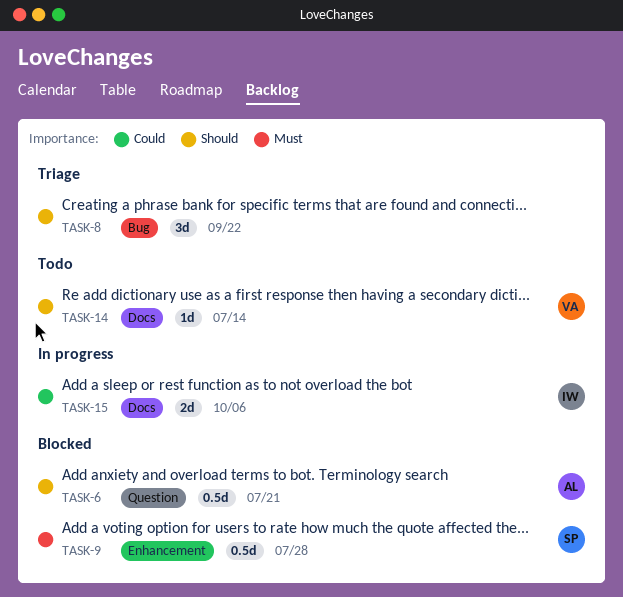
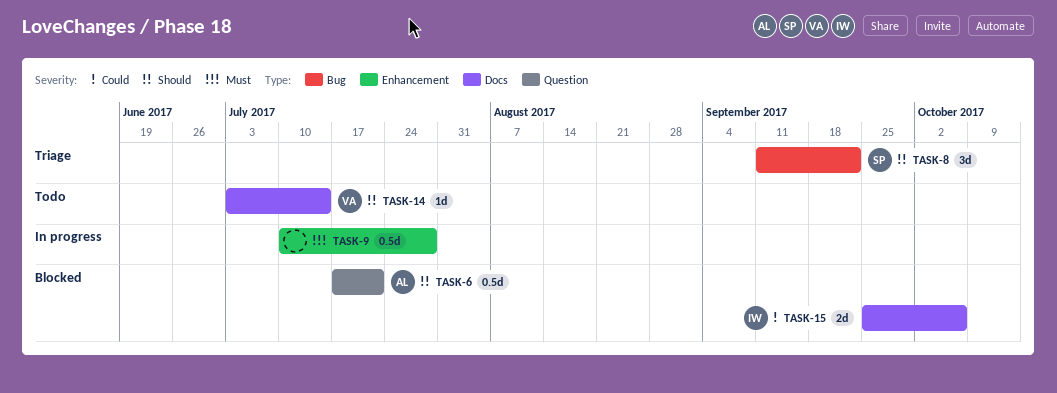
TASK-8, owner: none -> SP
TASK-9, status: Blocked -> In progress
TASK-9, owner: SP -> none
TASK-15, status: In progress -> Blocked

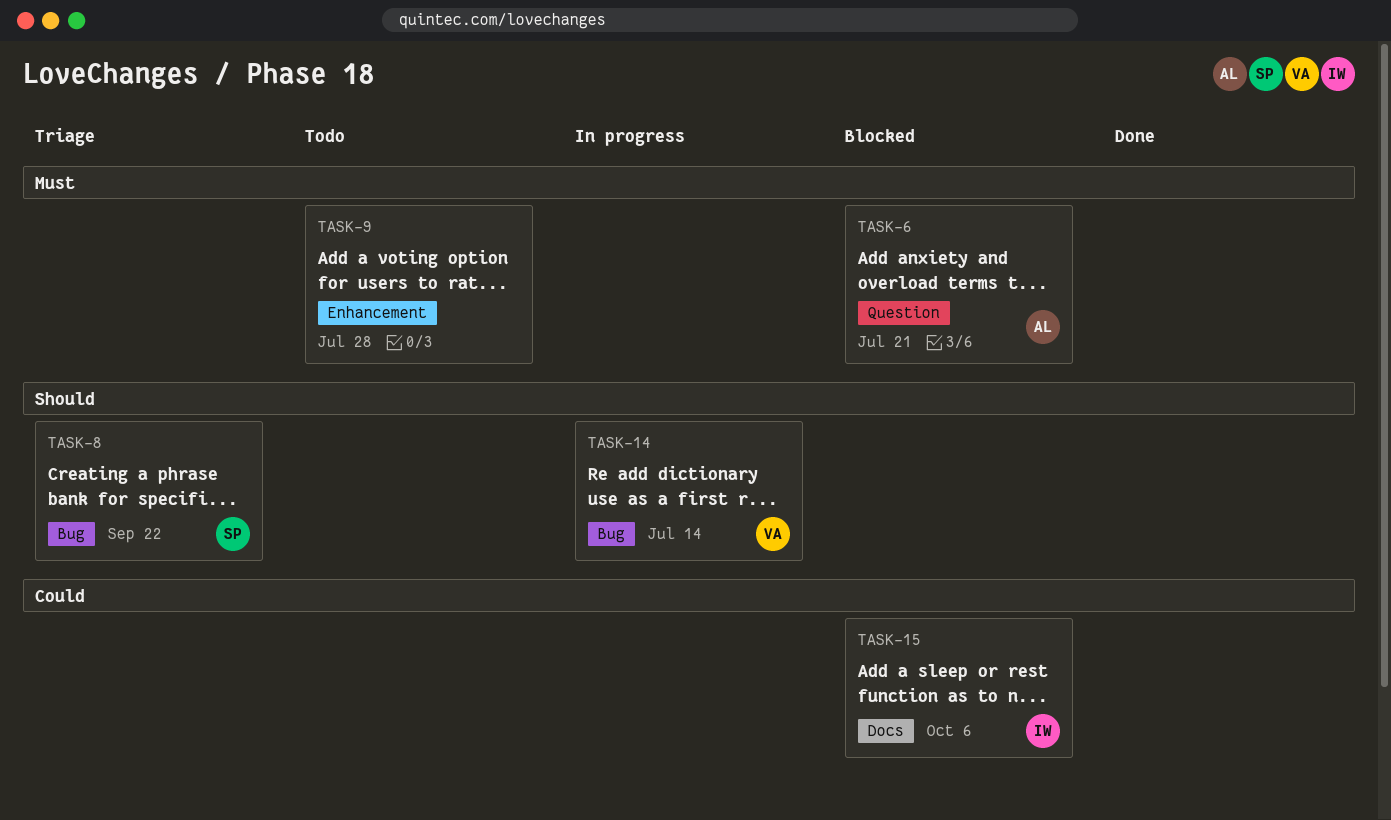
TASK-6, priority: Should -> Must
TASK-9, status: In progress -> Todo
TASK-14, status: Todo -> In progress
TASK-14, label: Docs -> Bug

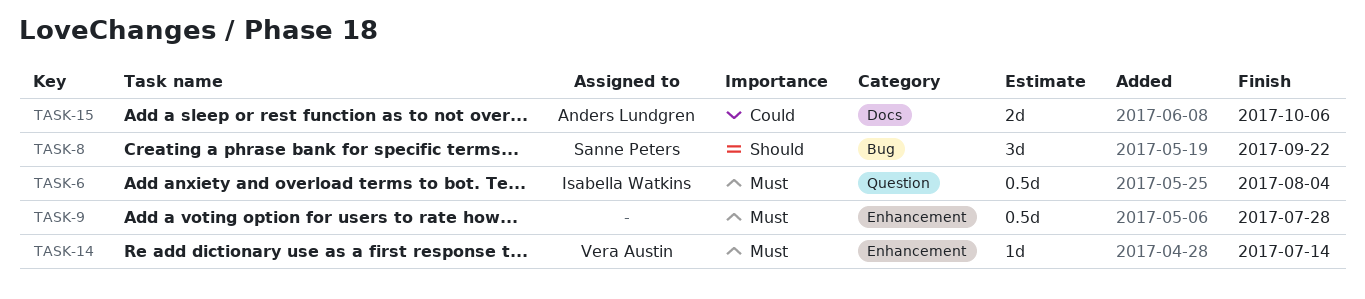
TASK-6, owner: Anders Lundgren -> Isabella Watkins
TASK-6, due: Jul 21 -> Aug 4
TASK-14, priority: Should -> Must
TASK-14, label: Bug -> Enhancement
TASK-15, owner: Isabella Watkins -> Anders Lundgren

